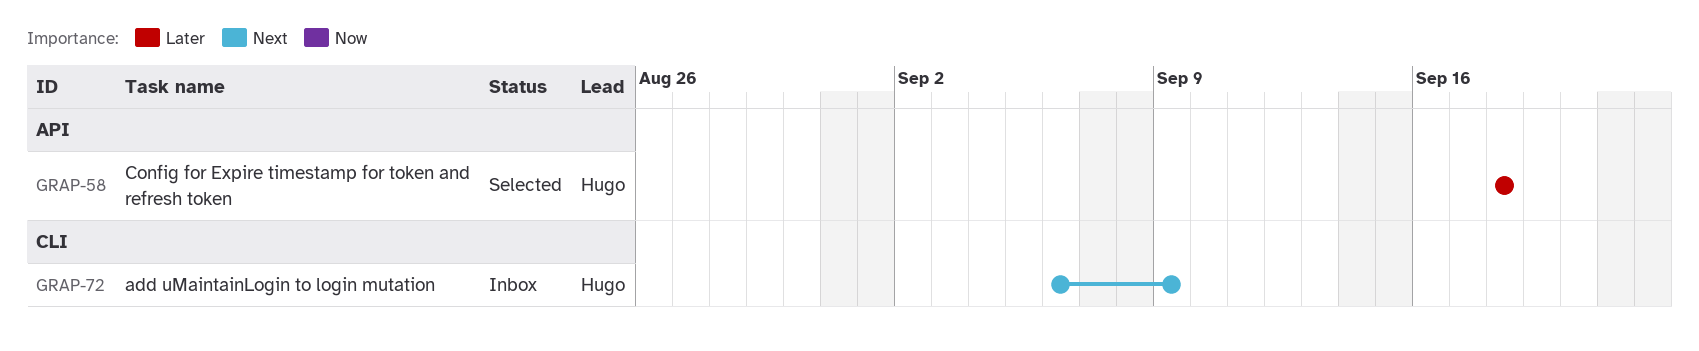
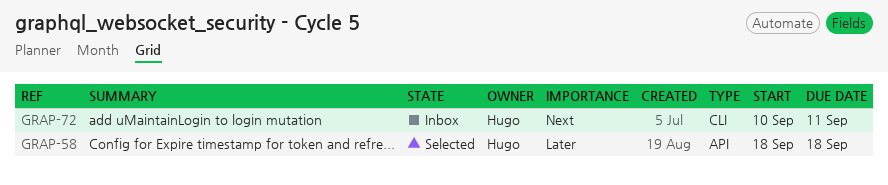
GRAP-72, start: Sep 6 -> Sep 10
GRAP-72, due: Sep 9 -> Sep 11

